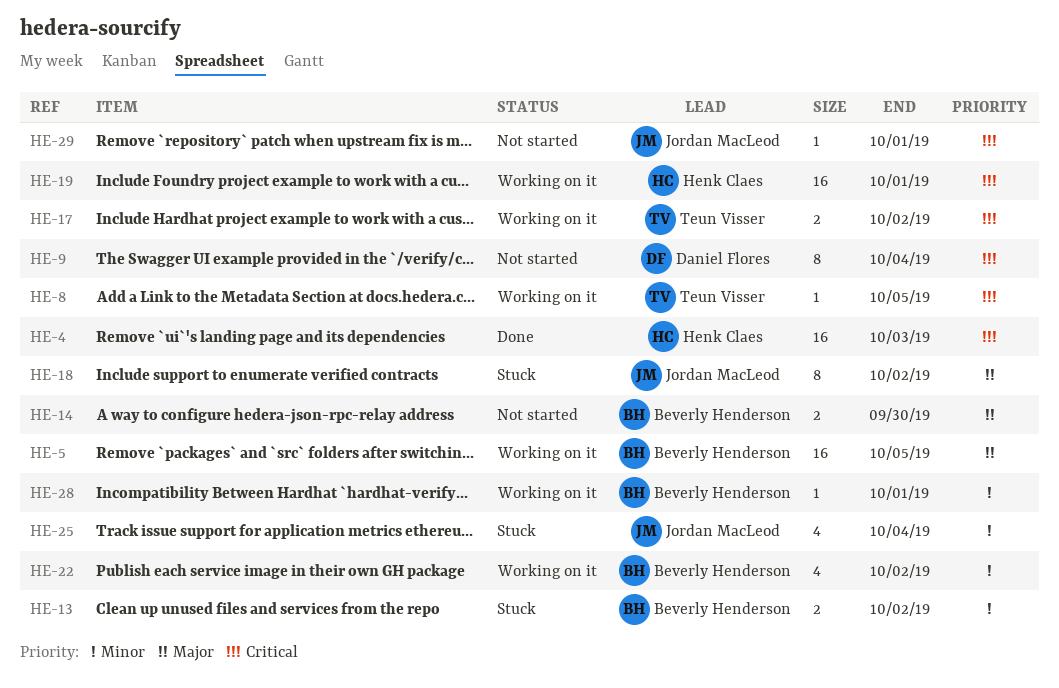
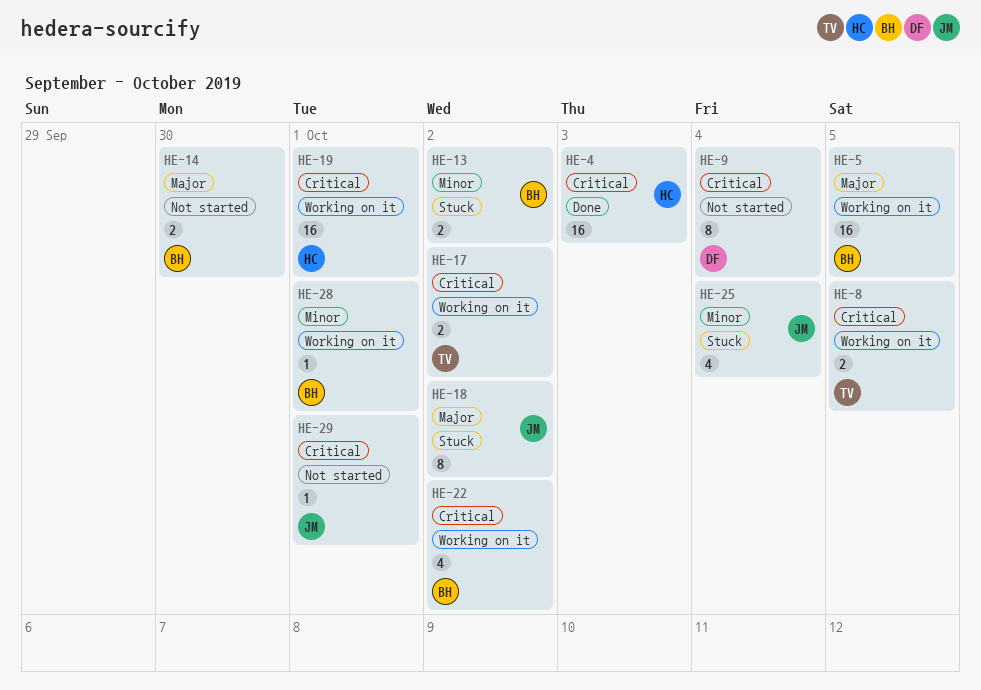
HE-8, estimate: 1 -> 2
HE-22, priority: Minor -> Critical

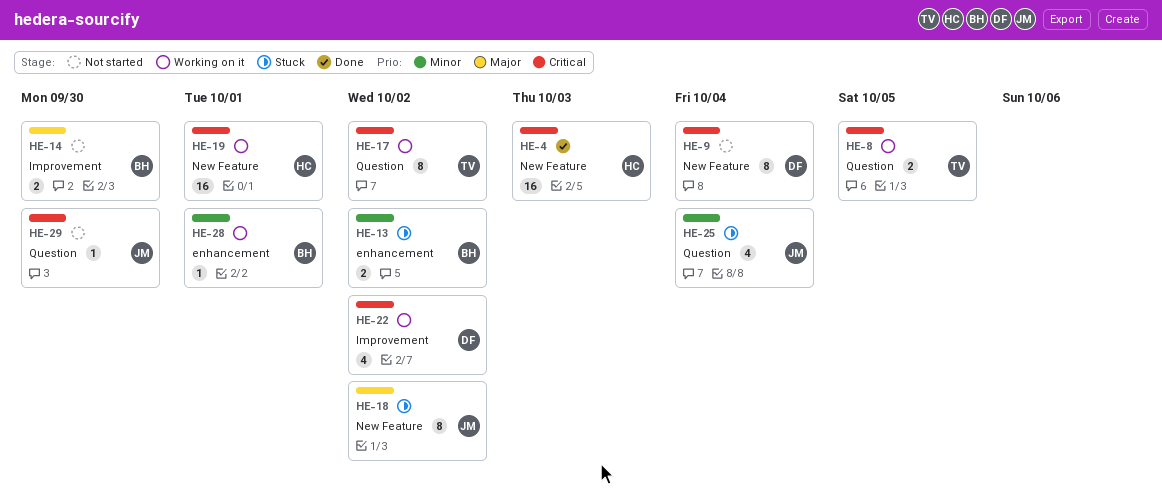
HE-5: present -> none
HE-17, estimate: 2 -> 8
HE-22, owner: BH -> DF
HE-29, due: Oct 1 -> Sep 30

